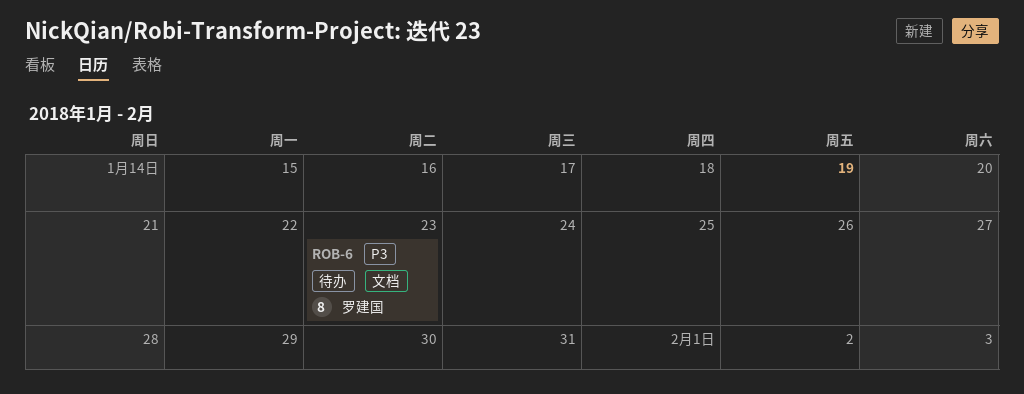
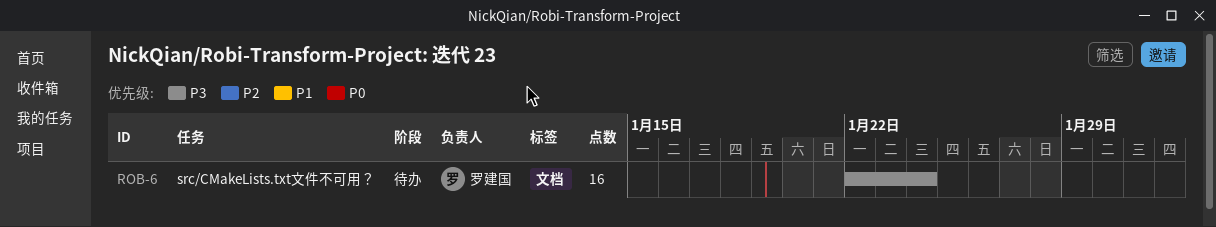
ROB-6, estimate: 8 -> 16
ROB-6, due: Jan 23 -> Jan 24

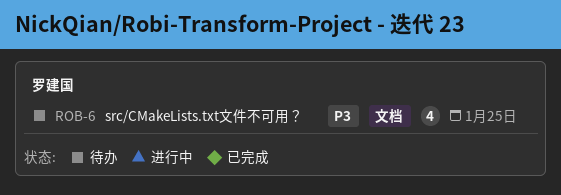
ROB-6, estimate: 16 -> 4
ROB-6, due: Jan 24 -> Jan 25

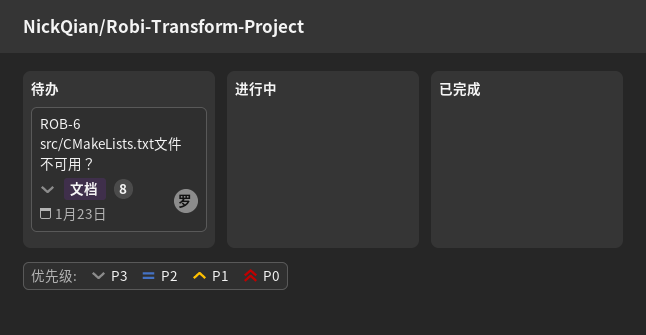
ROB-6, estimate: 4 -> 8
ROB-6, due: Jan 25 -> Jan 23

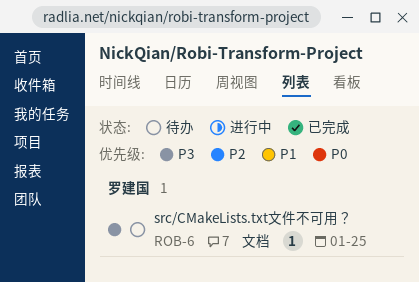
ROB-6, estimate: 8 -> 1
ROB-6, due: Jan 23 -> Jan 25

